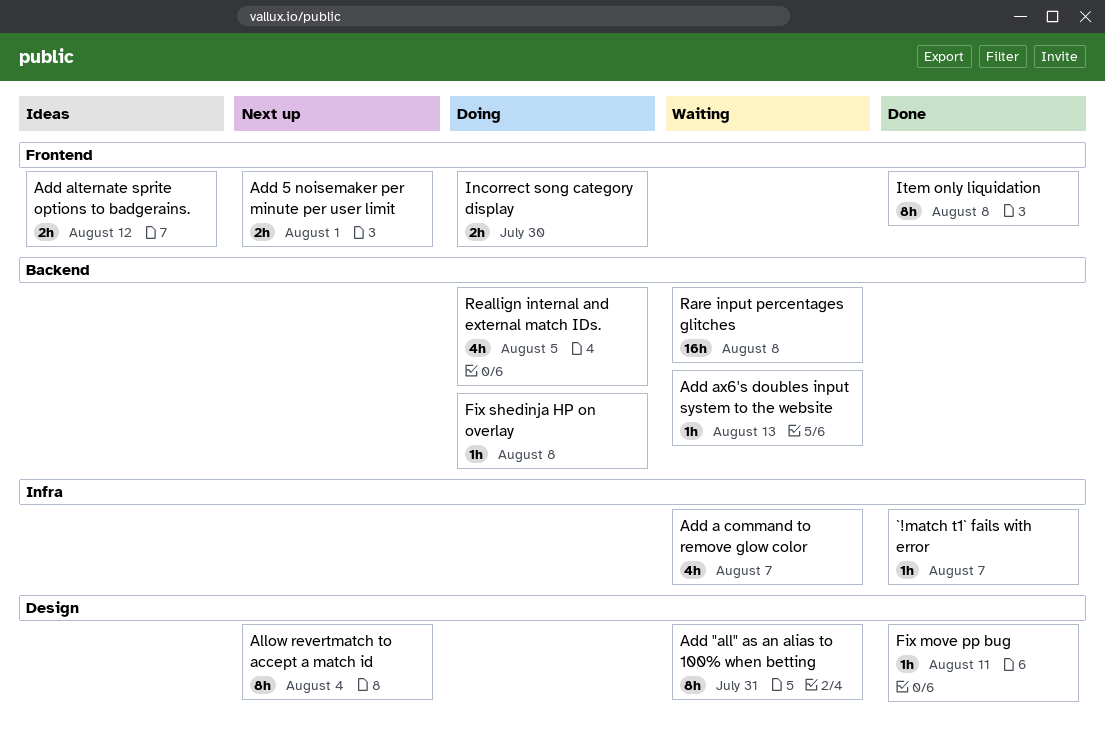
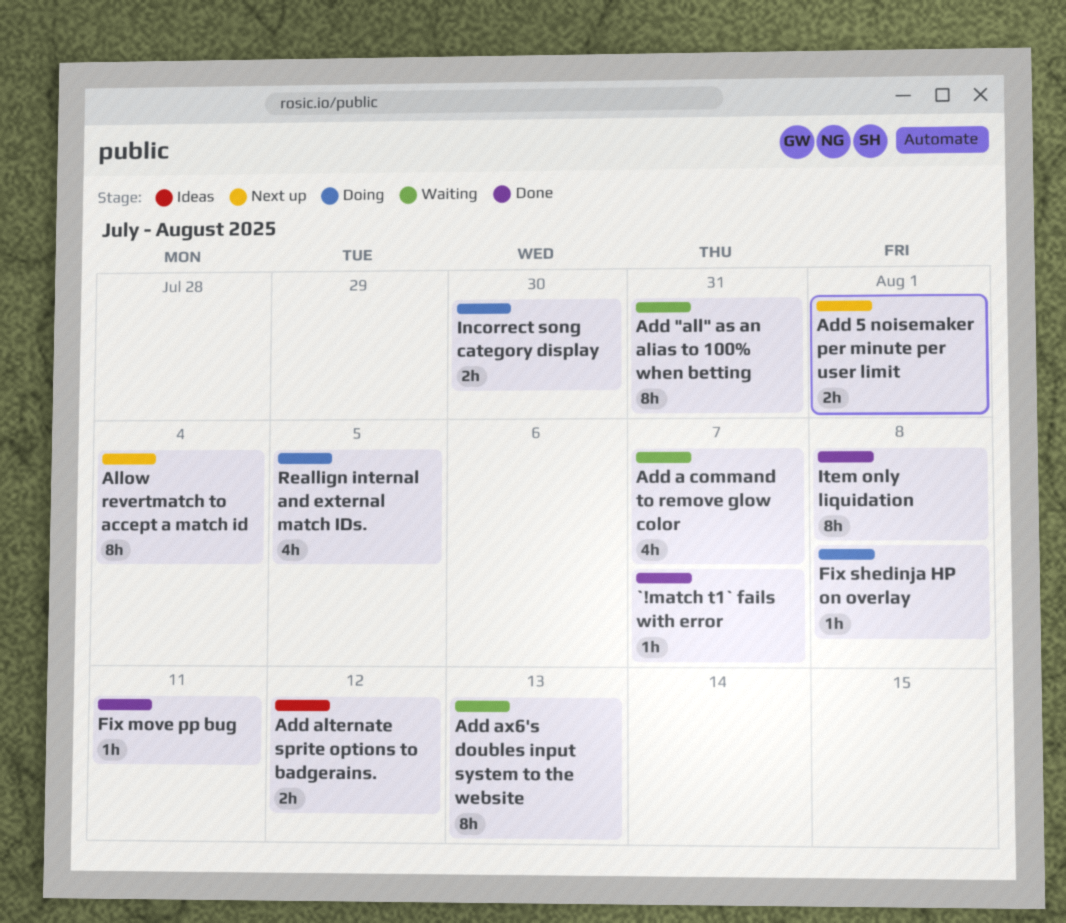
Add ax6's doubles input system to the website, estimate: 1h -> 8h
Rare input percentages glitches: present -> none

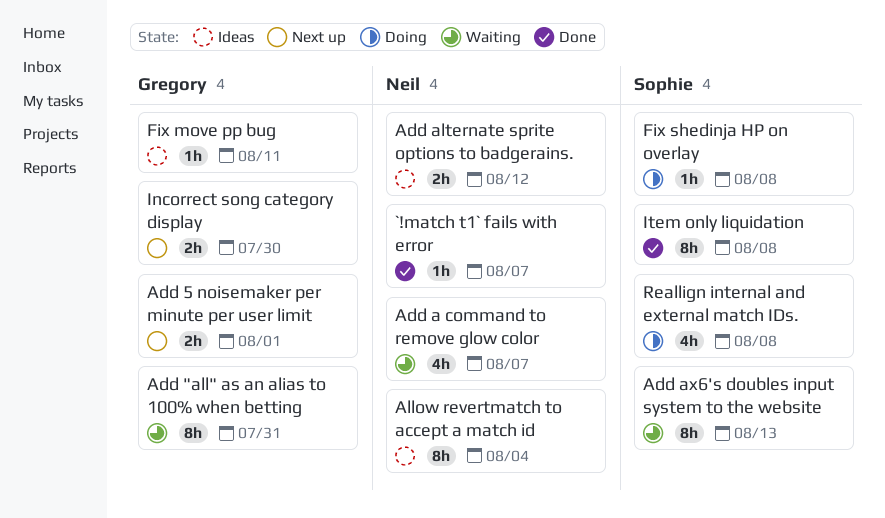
Allow revertmatch to accept a match id, status: Next up -> Ideas
Fix move pp bug, status: Done -> Ideas
Incorrect song category display, status: Doing -> Next up
Reallign internal and external match IDs., due: Aug 5 -> Aug 8

